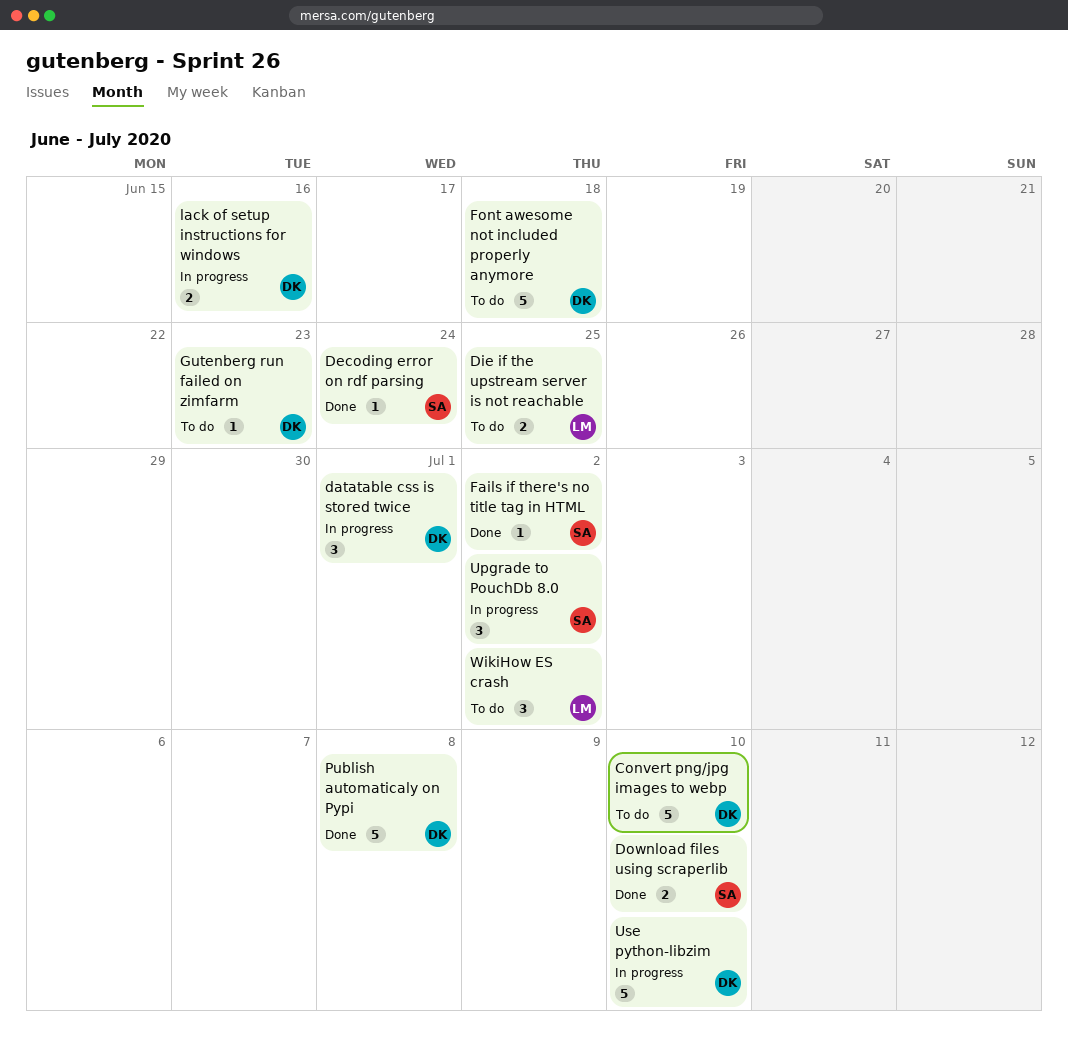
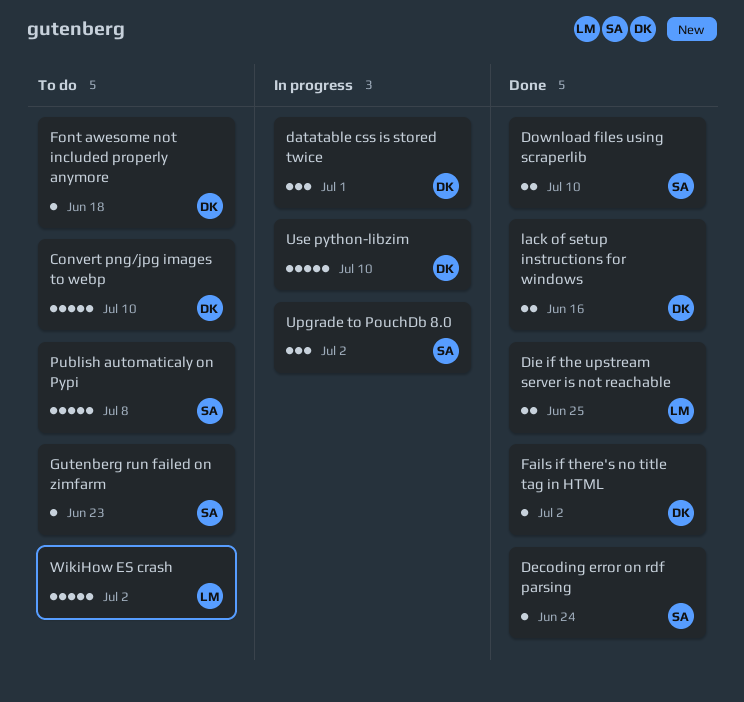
Die if the upstream server is not reachable, status: To do -> Done
Fails if there's no title tag in HTML, owner: SA -> DK
Font awesome not included properly anymore, estimate: 5 -> 1
Gutenberg run failed on zimfarm, owner: DK -> SA
lack of setup instructions for windows, status: In progress -> Done
Publish automaticaly on Pypi, status: Done -> To do
Publish automaticaly on Pypi, owner: DK -> SA
WikiHow ES crash, estimate: 3 -> 5

